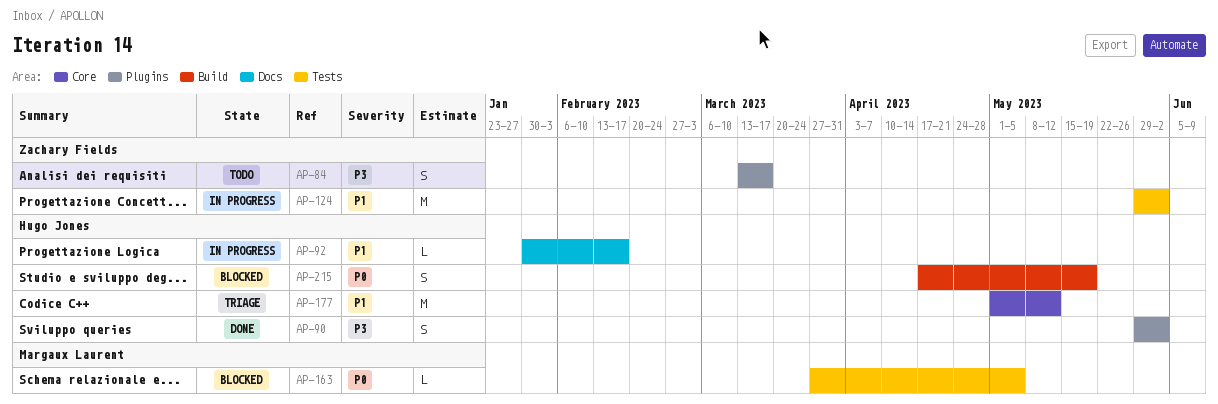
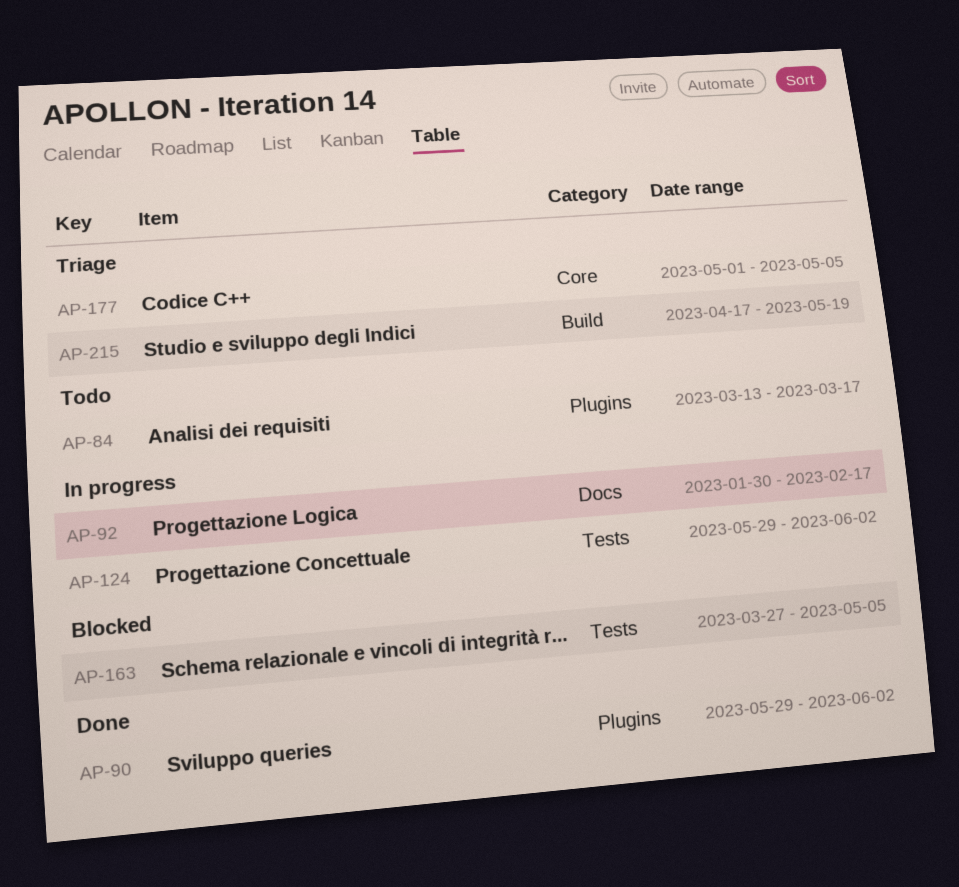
AP-177, due: May 12 -> May 5
AP-215, status: Blocked -> Triage

